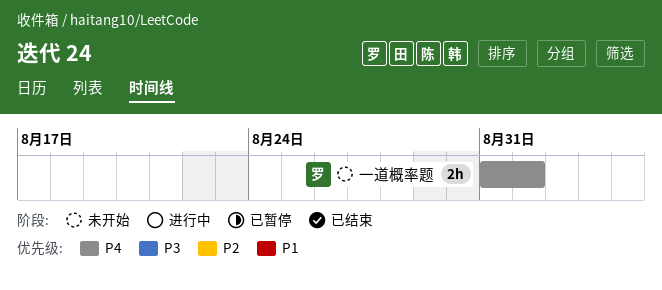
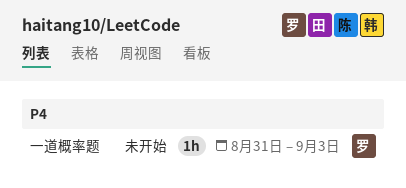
一道概率题, estimate: 2h -> 1h
一道概率题, due: Sep 1 -> Sep 3

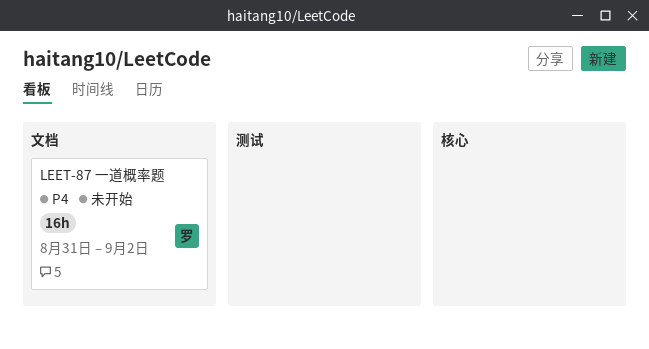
一道概率题, estimate: 1h -> 16h
一道概率题, due: Sep 3 -> Sep 2

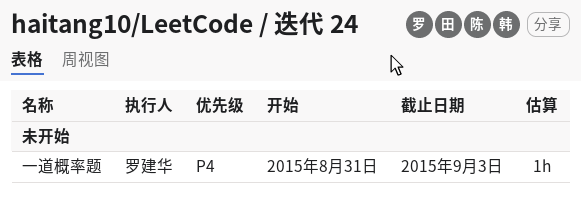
一道概率题, estimate: 16h -> 1h
一道概率题, due: Sep 2 -> Sep 3

